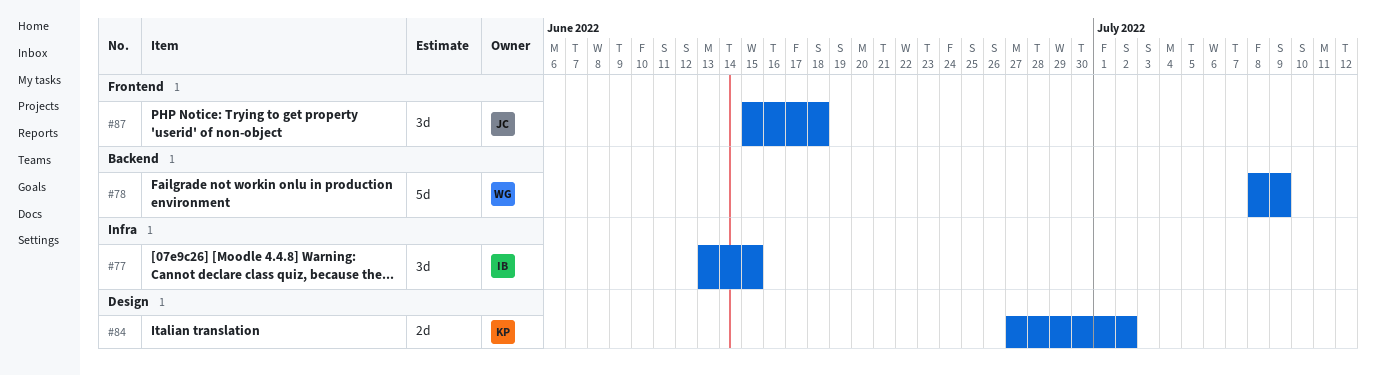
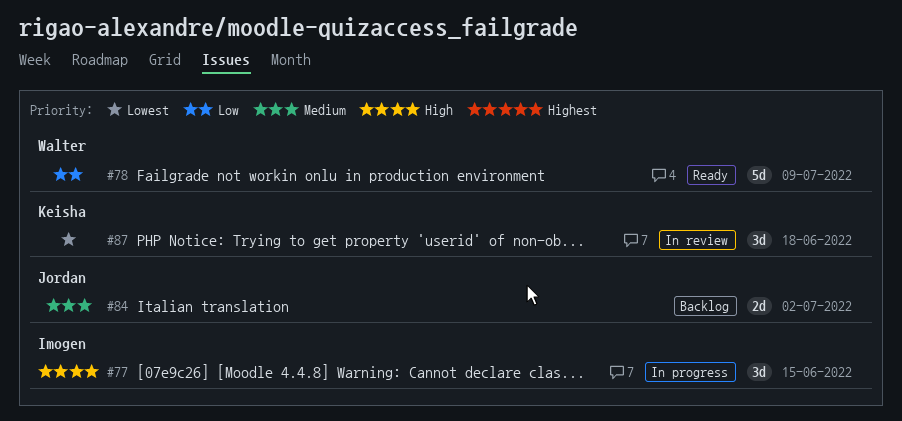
#84, owner: Keisha -> Jordan
#87, owner: Jordan -> Keisha

